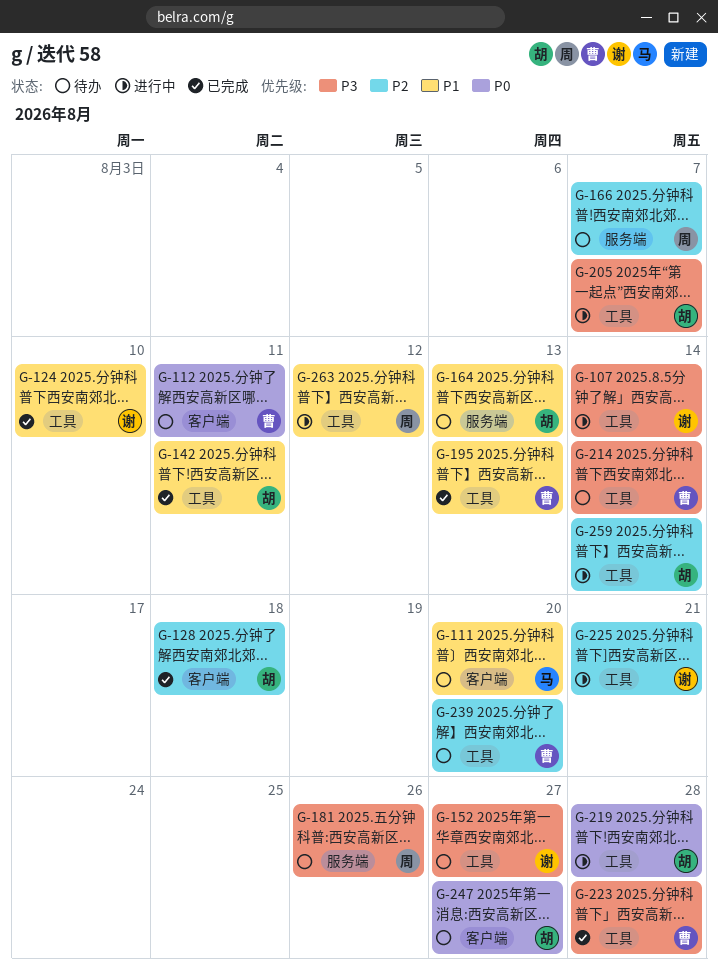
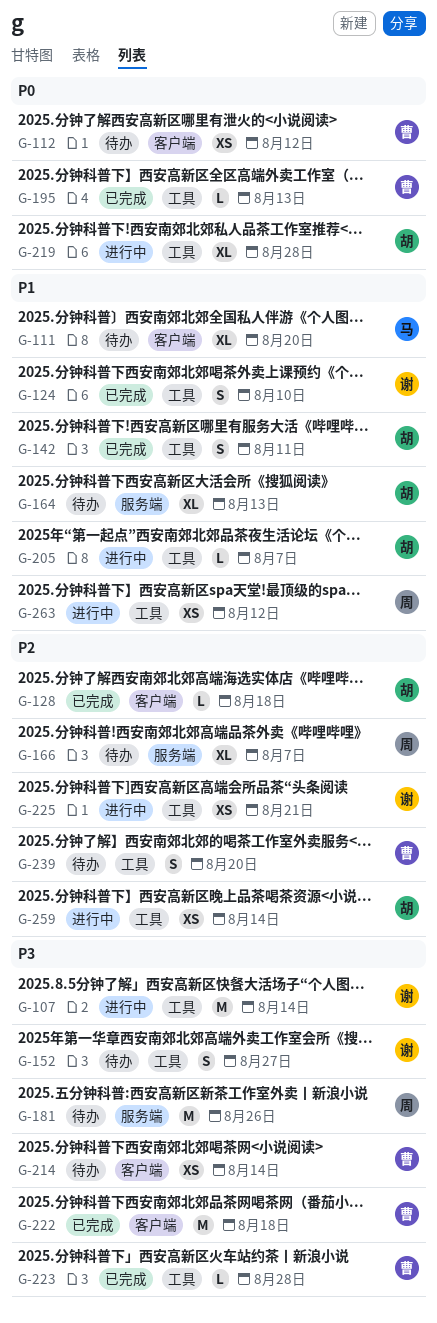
G-112, due: Aug 11 -> Aug 12
G-195, priority: P1 -> P0
G-205, priority: P3 -> P1
G-214, label: 工具 -> 客户端
G-222: none -> present
G-247: present -> none

